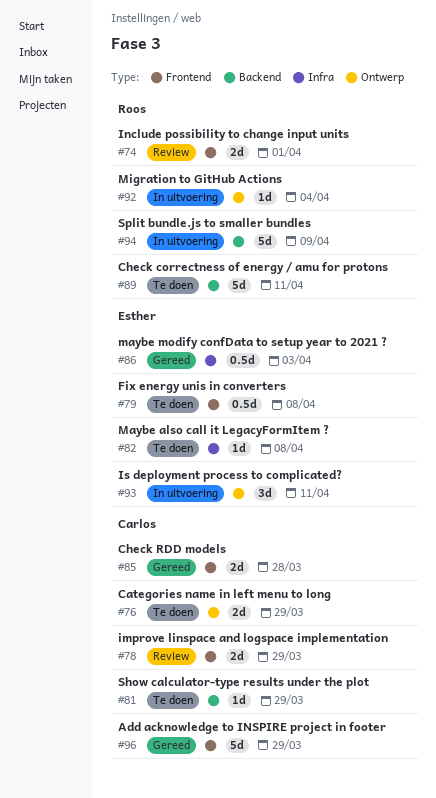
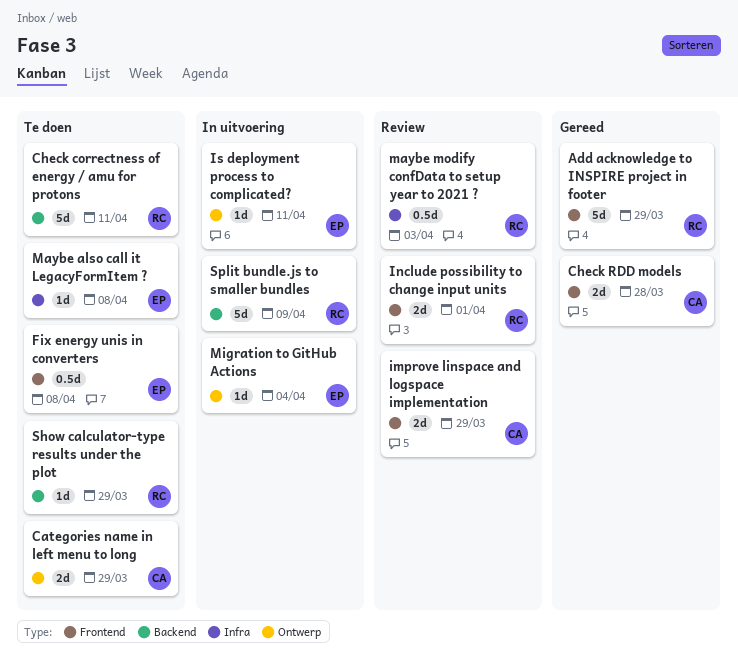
Add acknowledge to INSPIRE project in footer, owner: Carlos -> Roos
Is deployment process to complicated?, estimate: 3d -> 1d
maybe modify confData to setup year to 2021 ?, status: Gereed -> Review
maybe modify confData to setup year to 2021 ?, owner: Esther -> Roos
Migration to GitHub Actions, owner: Roos -> Esther
Show calculator-type results under the plot, owner: Carlos -> Roos

